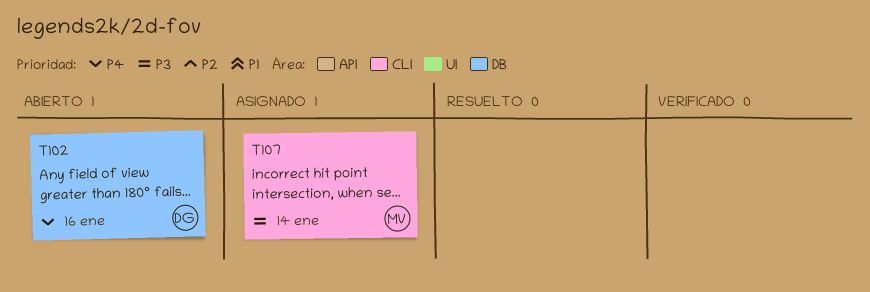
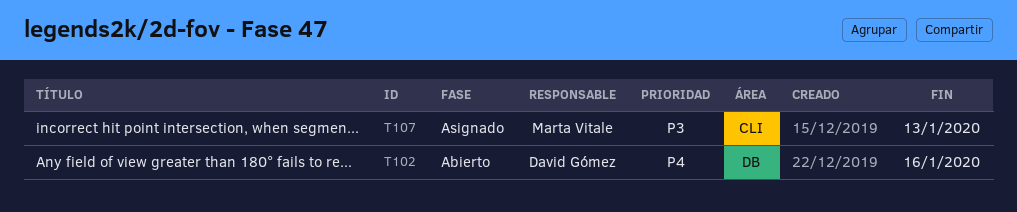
T107, due: Jan 14 -> Jan 13

